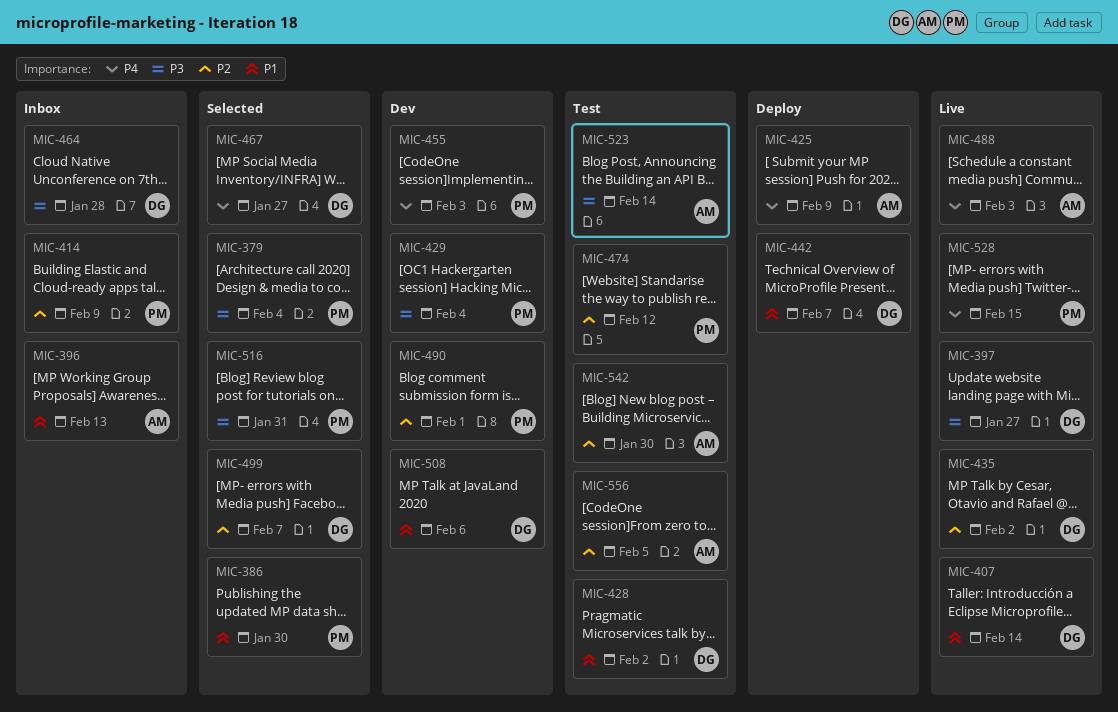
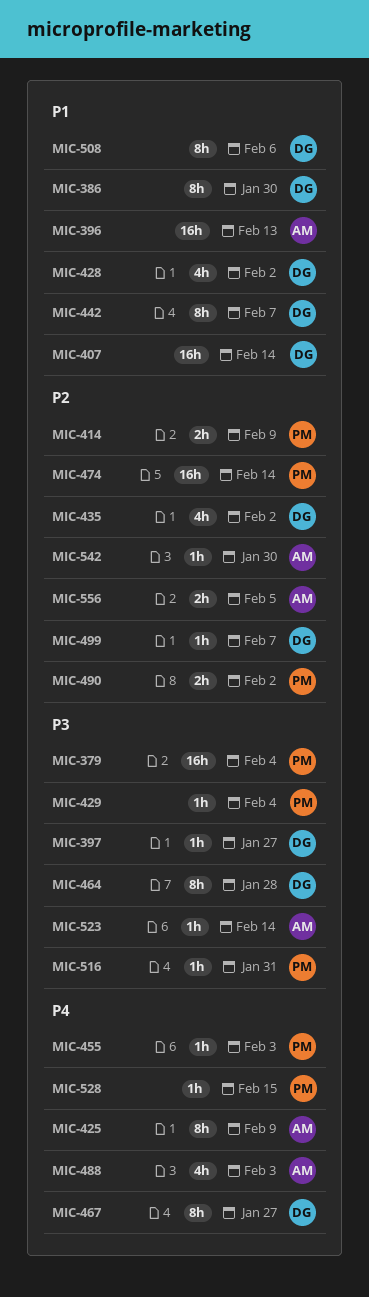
MIC-386, owner: PM -> DG
MIC-474, due: Feb 12 -> Feb 14
MIC-490, due: Feb 1 -> Feb 2

